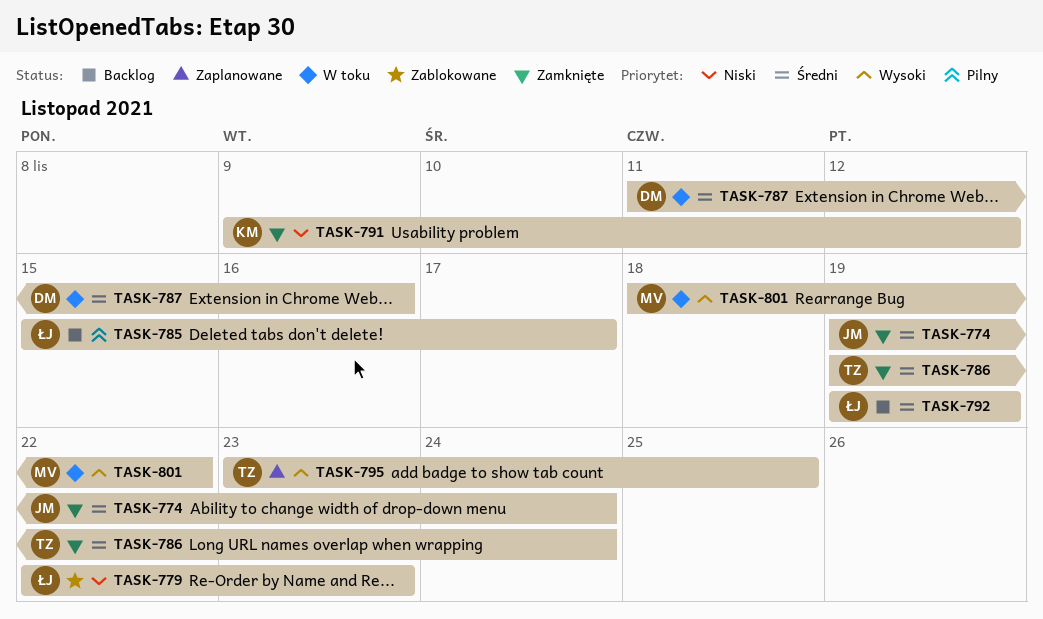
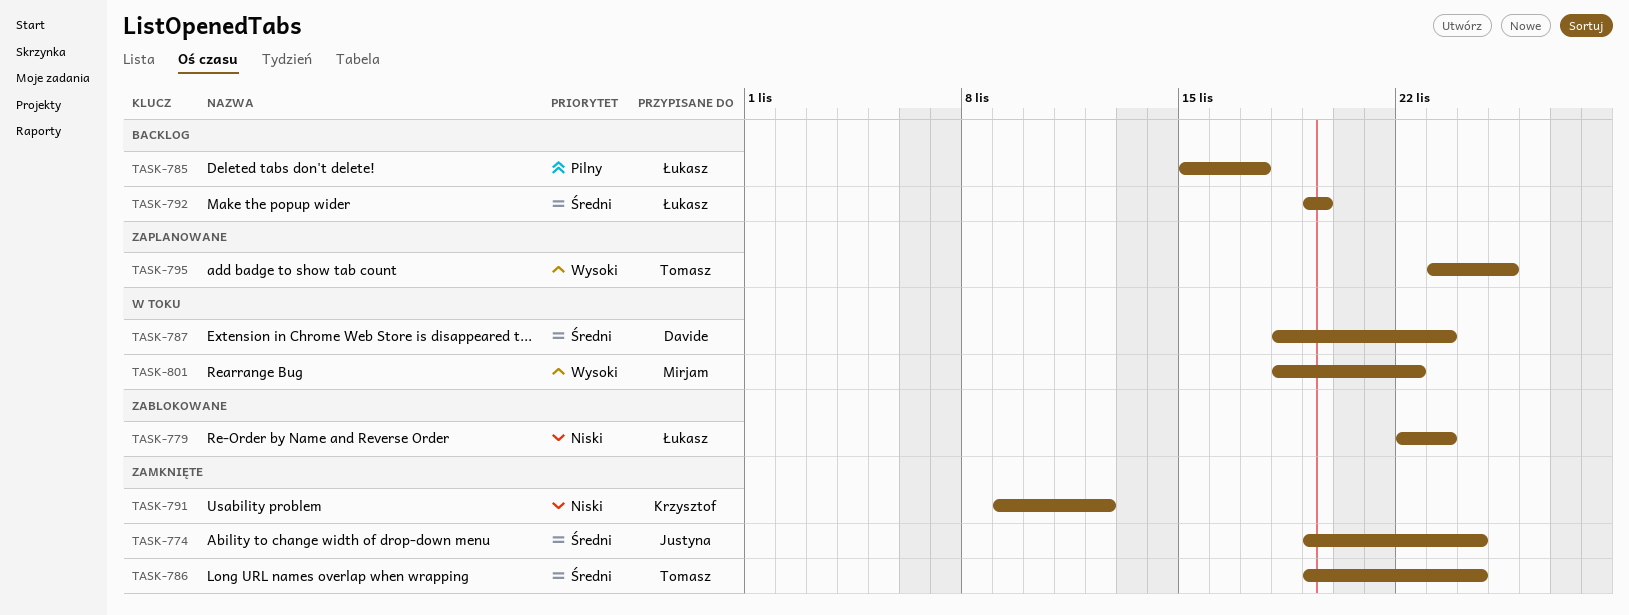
TASK-787, start: Nov 11 -> Nov 18
TASK-787, due: Nov 16 -> Nov 23

